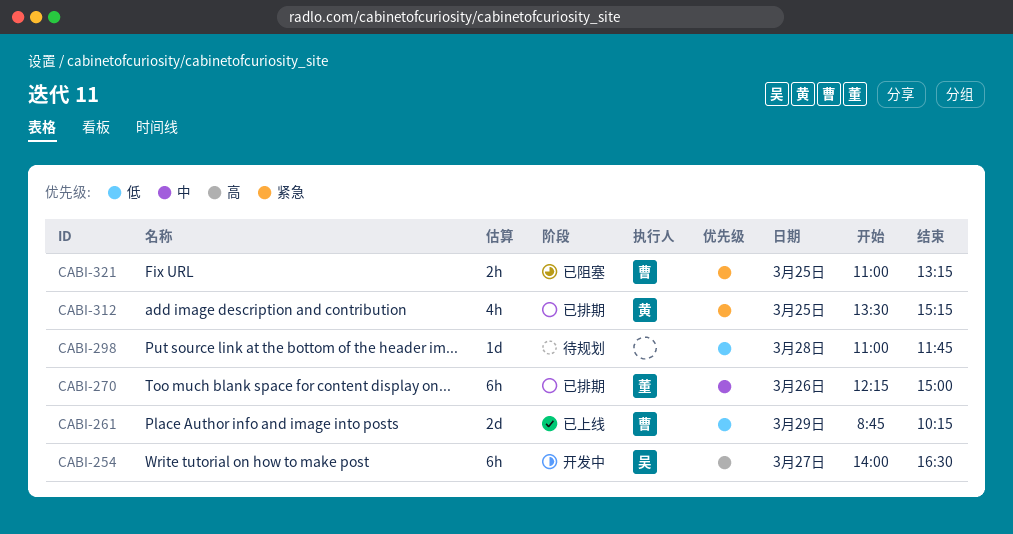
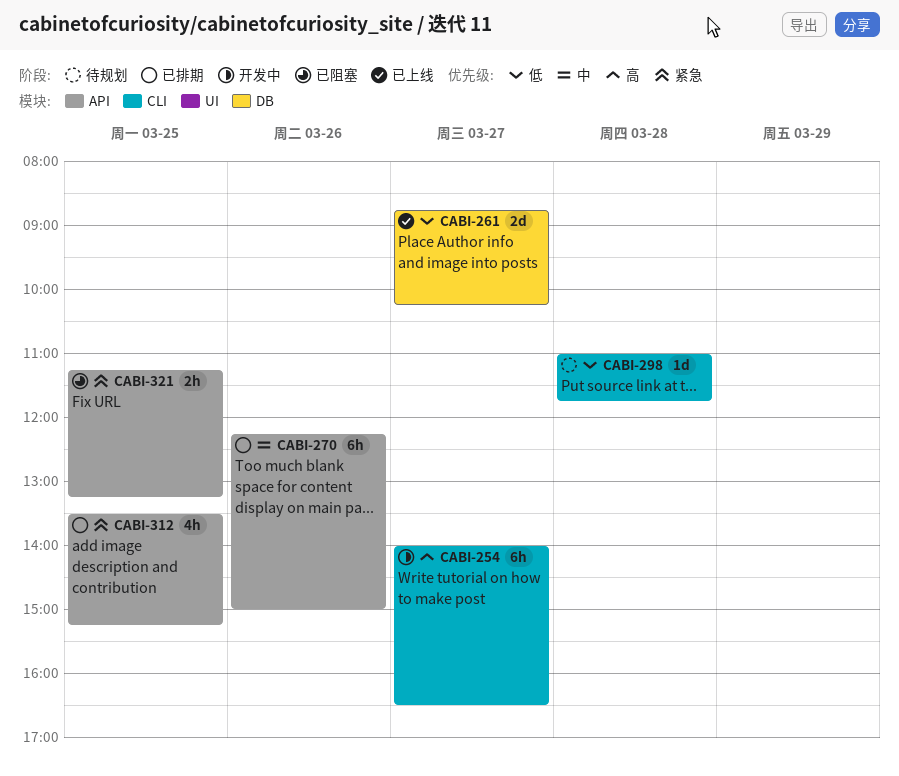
CABI-261, day: Mar 29 -> Mar 27
CABI-321, begins: 11:00 -> 11:15

